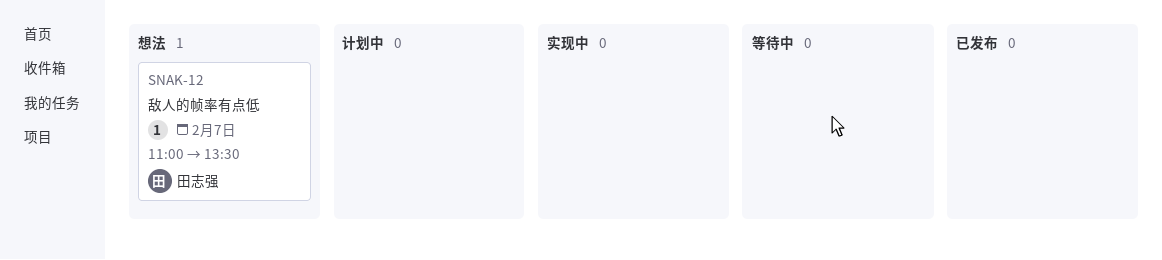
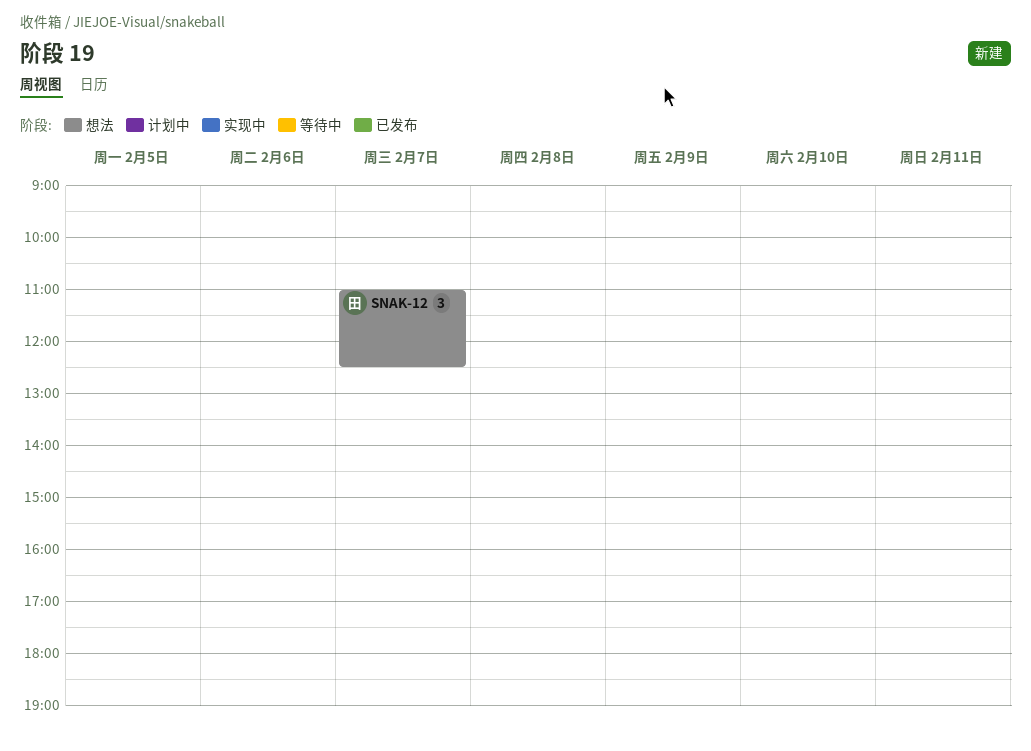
SNAK-12, estimate: 1 -> 3
SNAK-12, ends: 13:30 -> 12:30

